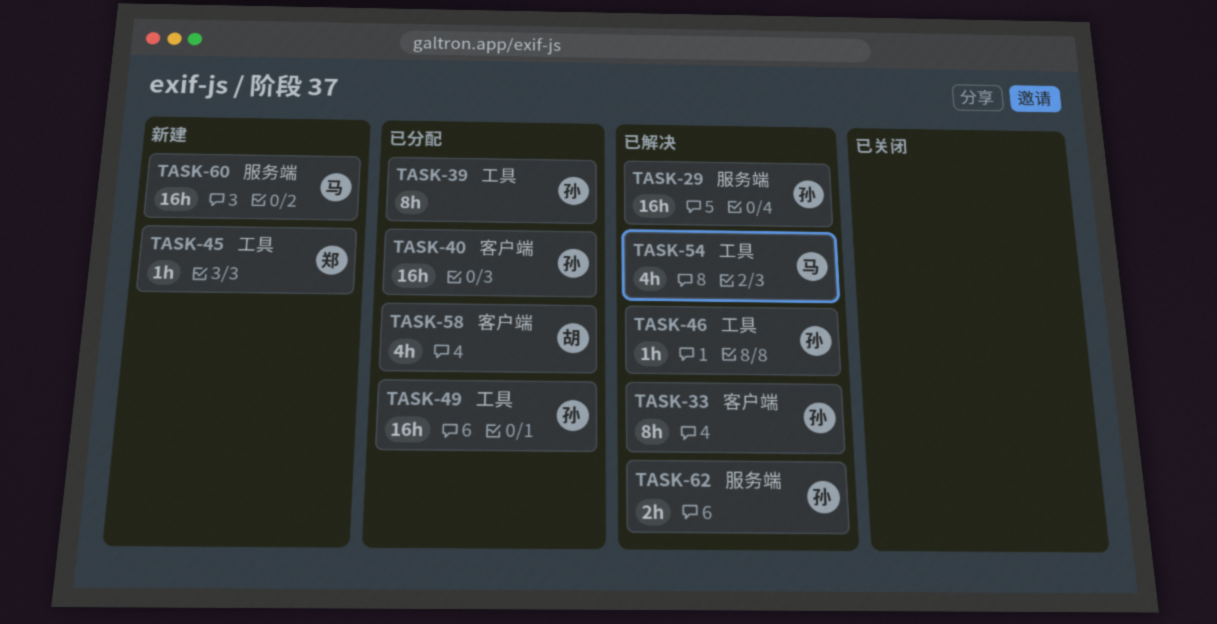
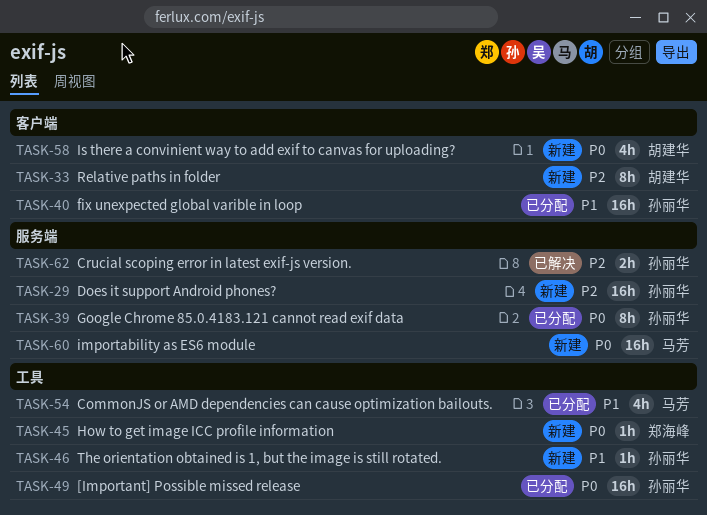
TASK-29, status: 已解决 -> 新建
TASK-33, status: 已解决 -> 新建
TASK-33, owner: 孙丽华 -> 胡建华
TASK-39, label: 工具 -> 服务端
TASK-46, status: 已解决 -> 新建
TASK-54, status: 已解决 -> 已分配
TASK-58, status: 已分配 -> 新建

